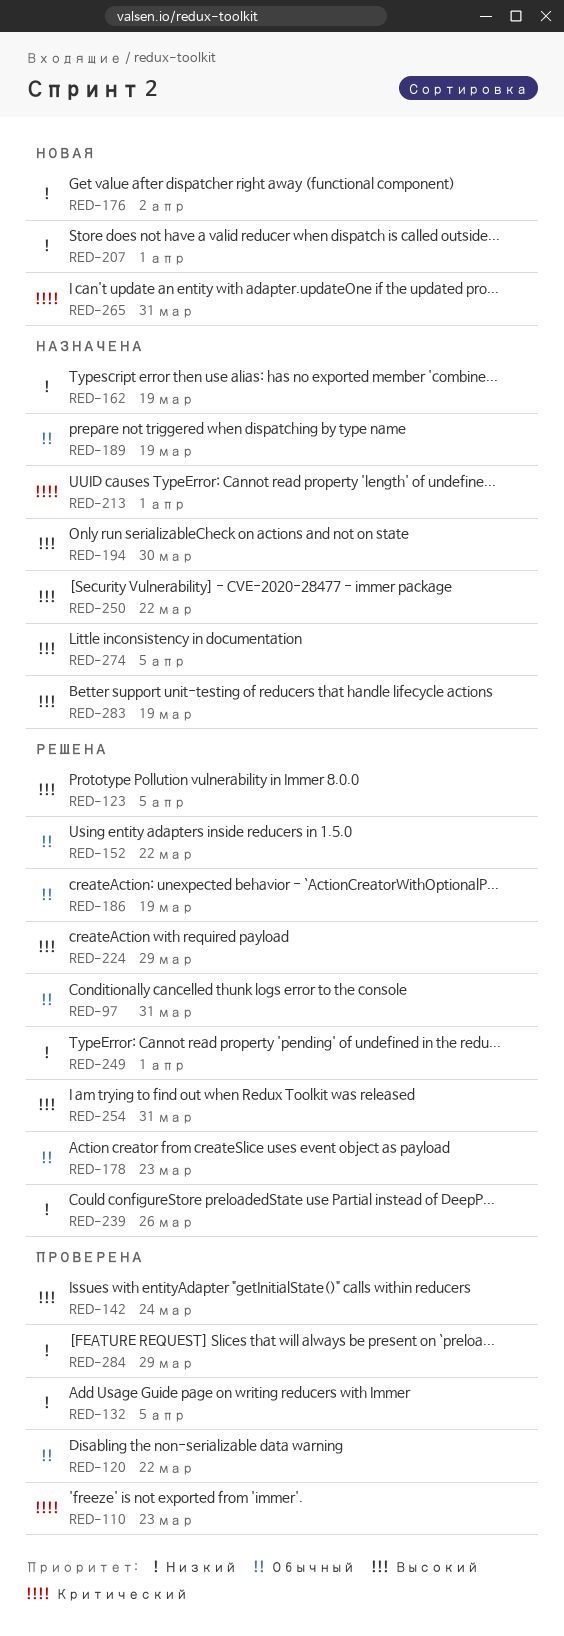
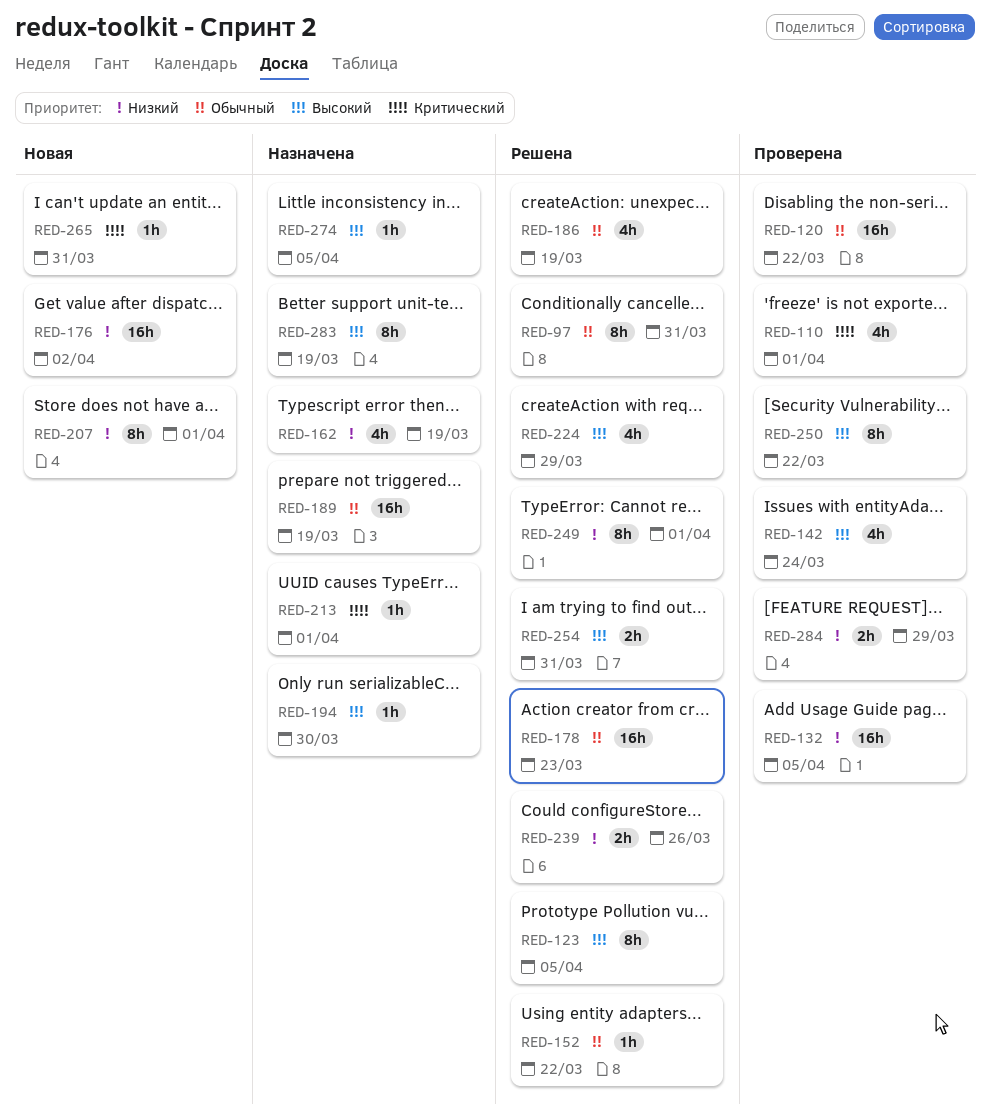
RED-110, due: Mar 23 -> Apr 1
RED-250, status: Назначена -> Проверена

